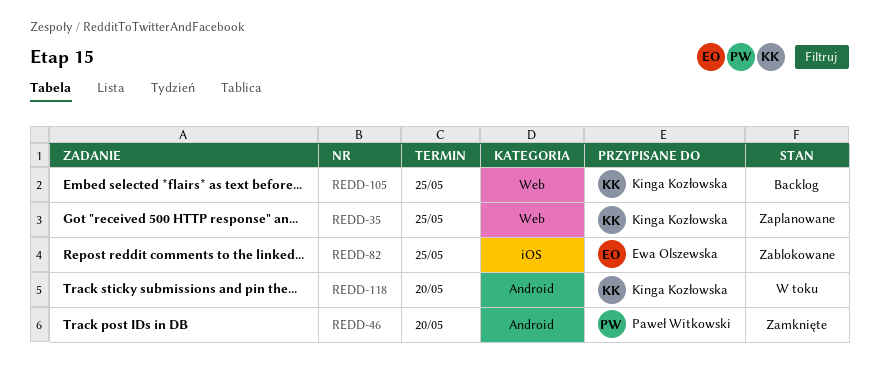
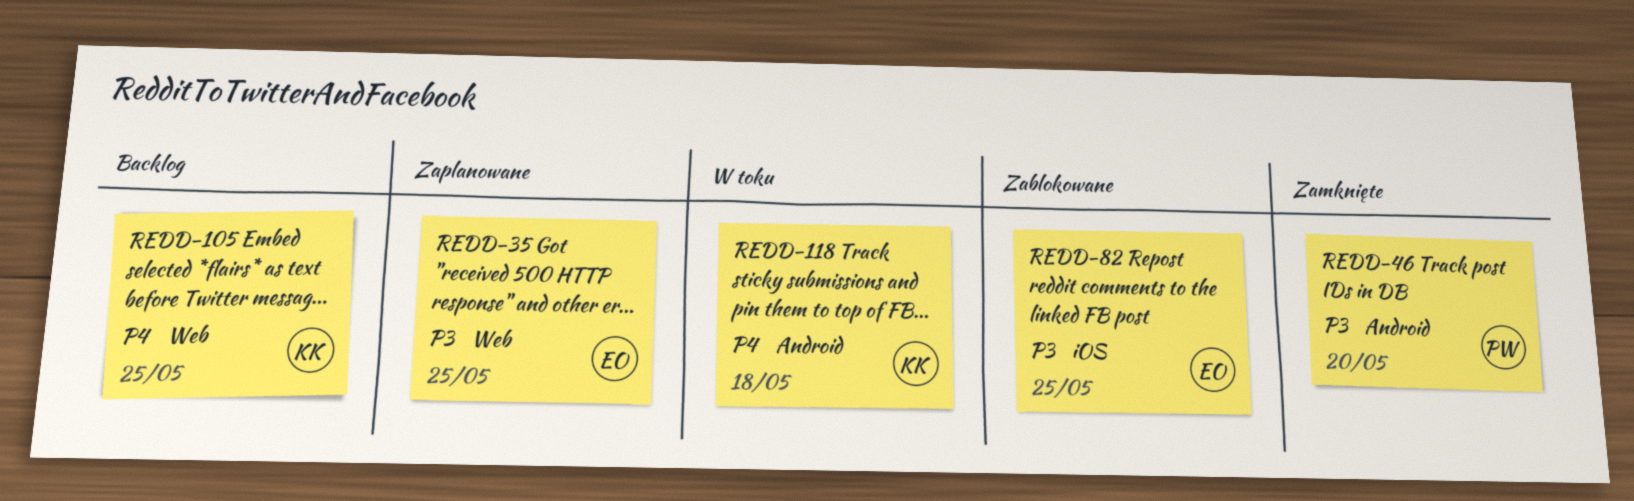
REDD-35, owner: Kinga Kozłowska -> Ewa Olszewska
REDD-118, due: May 20 -> May 18

